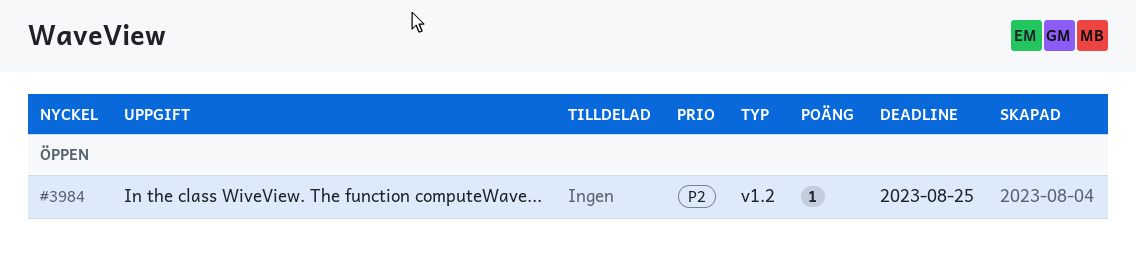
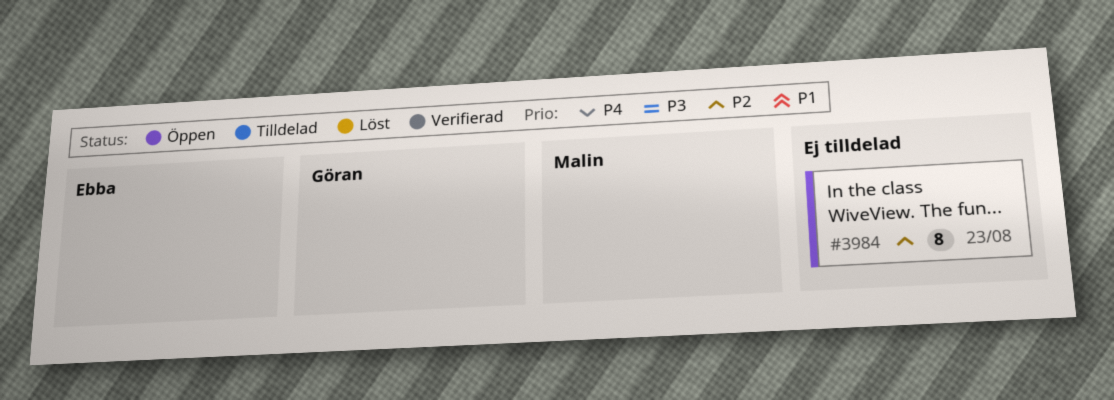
#3984, estimate: 1 -> 8
#3984, due: Aug 25 -> Aug 23

